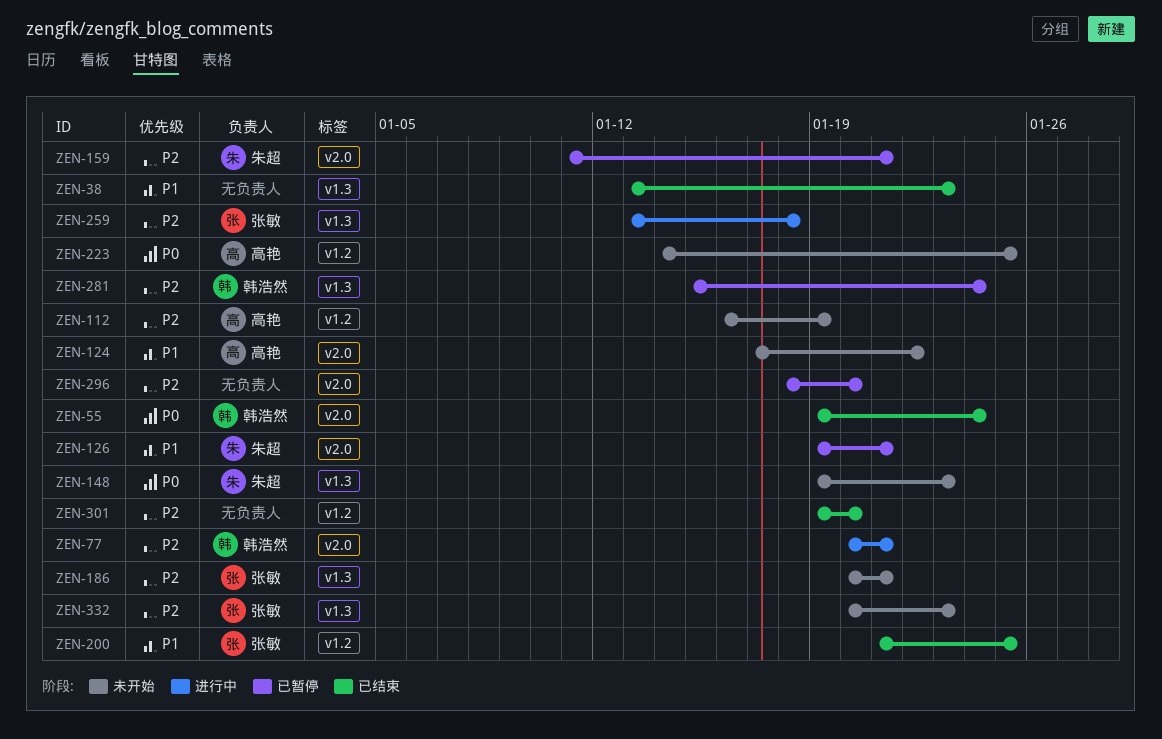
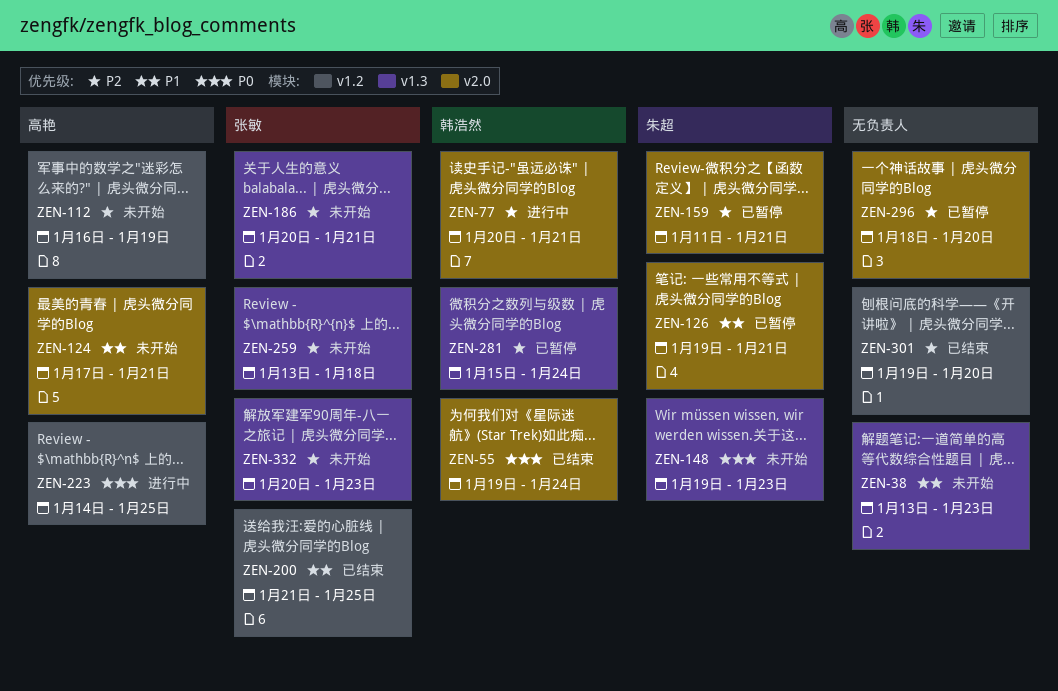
ZEN-38, status: 已结束 -> 未开始
ZEN-124, due: Jan 22 -> Jan 21
ZEN-223, status: 未开始 -> 进行中
ZEN-259, status: 进行中 -> 未开始

